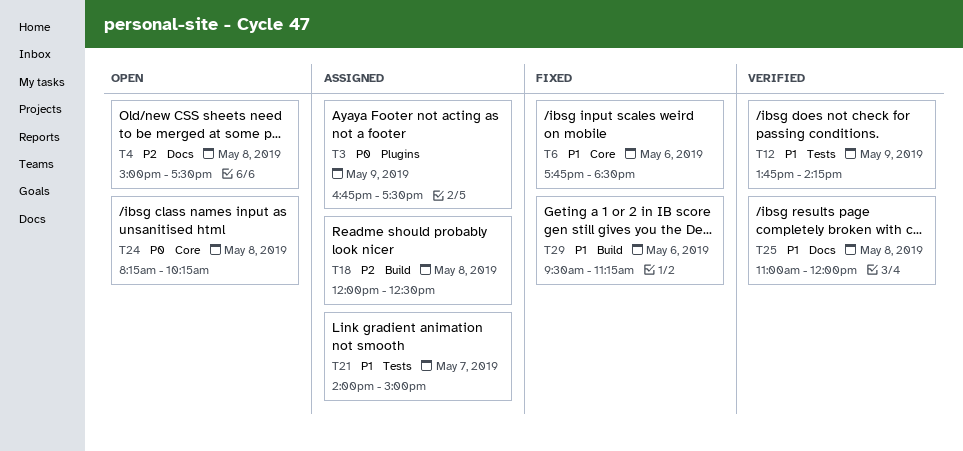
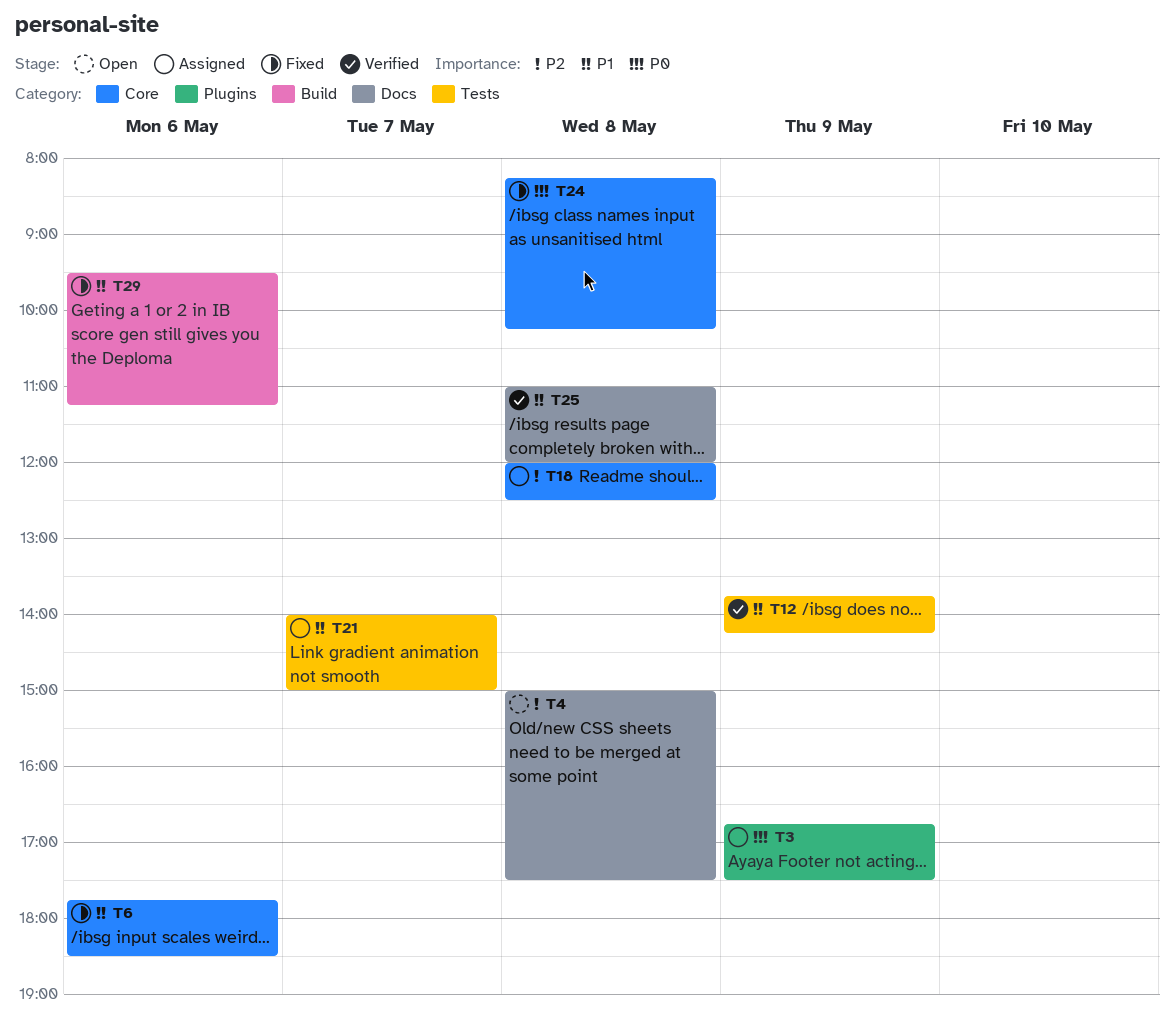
T18, label: Build -> Core
T24, status: Open -> Fixed

